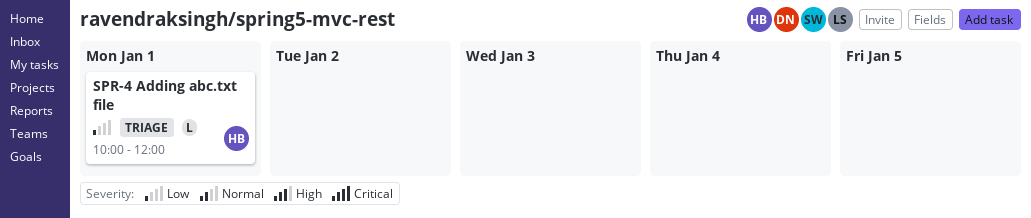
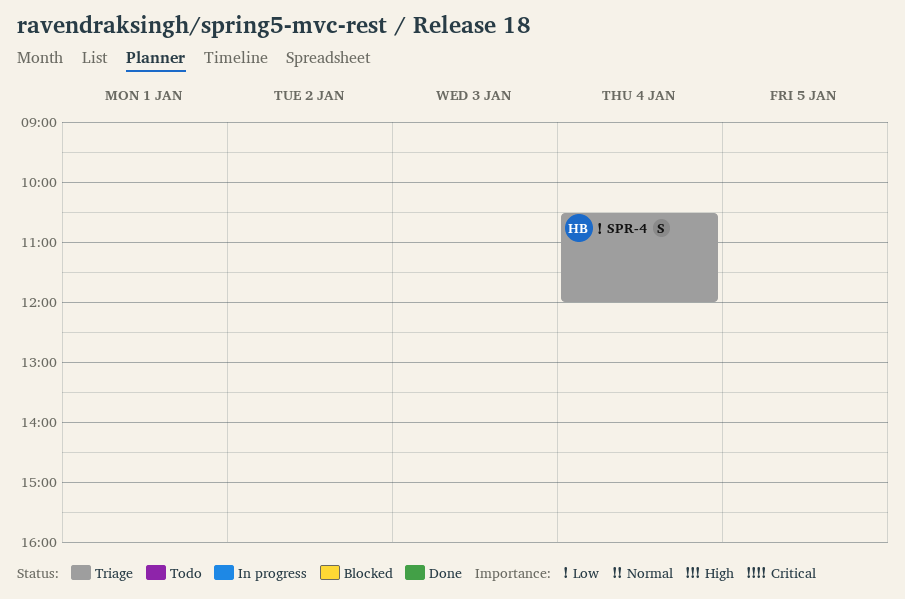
SPR-4, estimate: L -> S
SPR-4, day: Jan 1 -> Jan 4
SPR-4, begins: 10:00 -> 10:30

